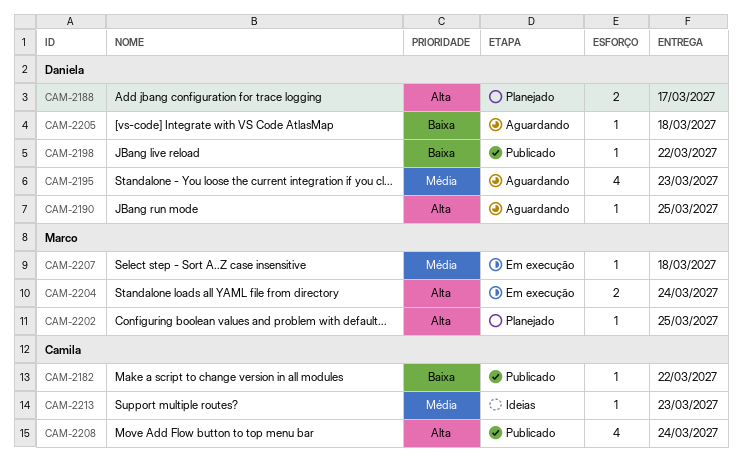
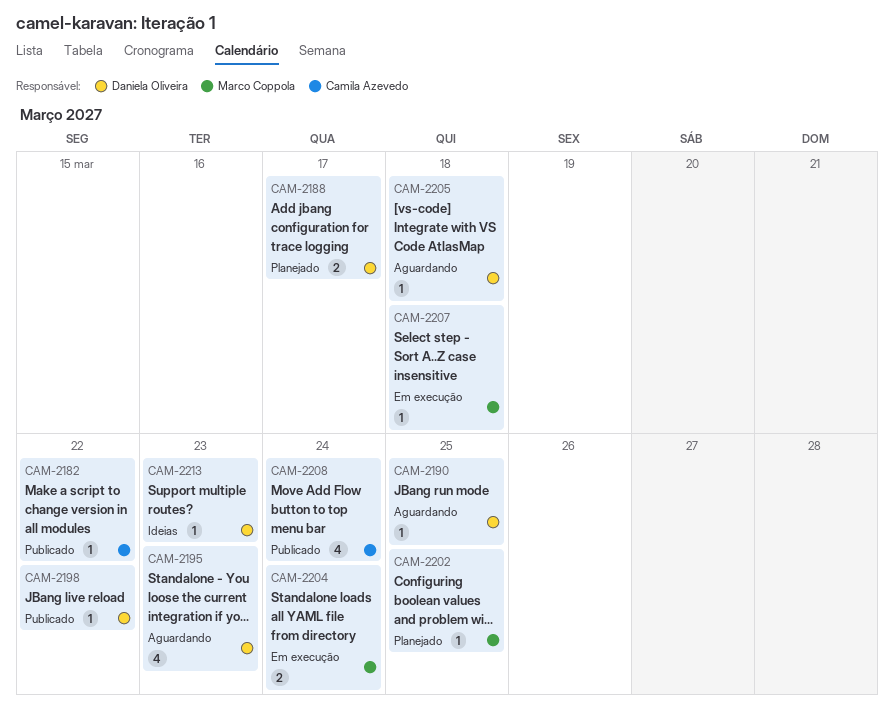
CAM-2213, owner: Camila Azevedo -> Daniela Oliveira

